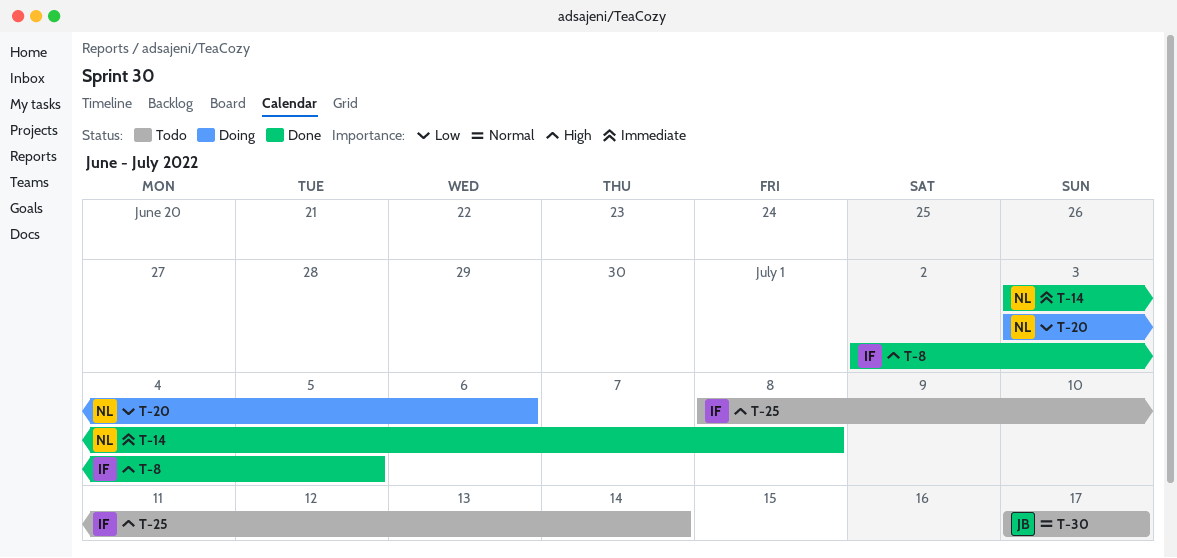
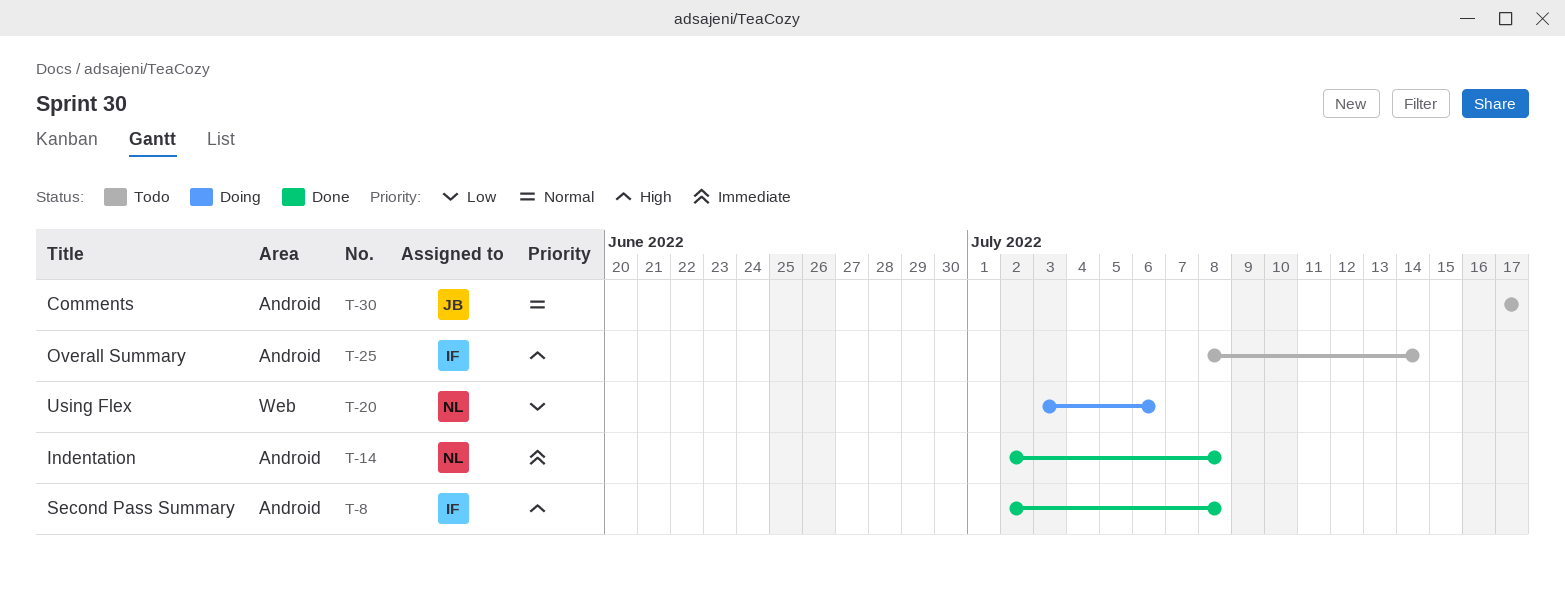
T-8, due: Jul 5 -> Jul 8
T-14, start: Jul 3 -> Jul 2

